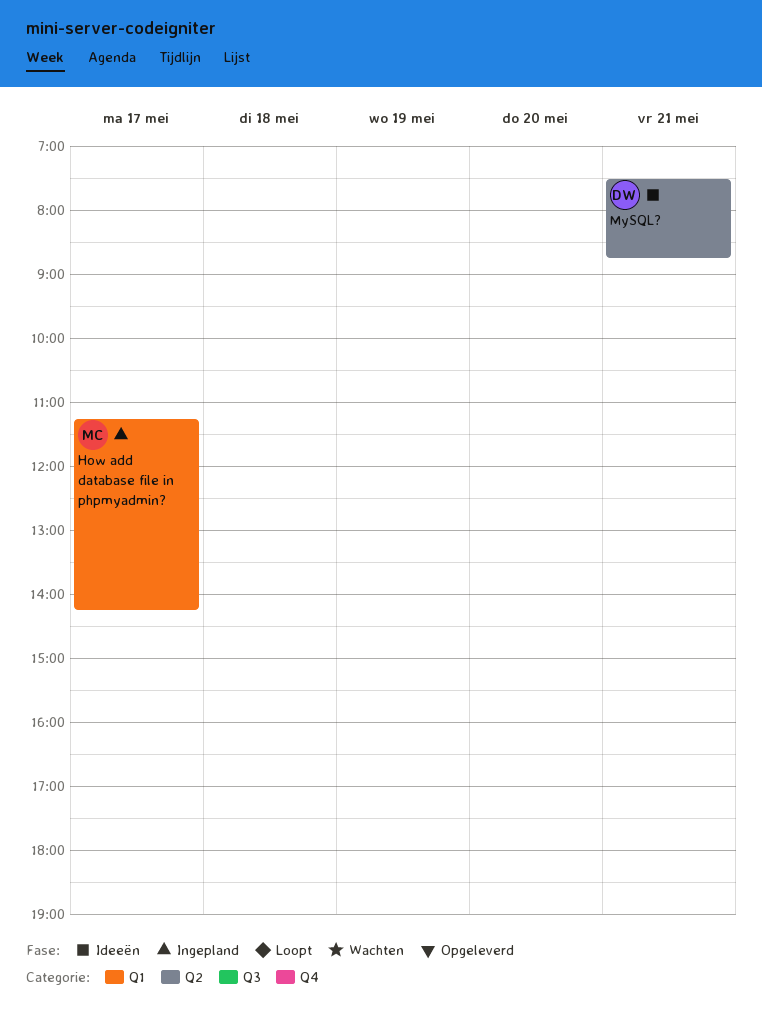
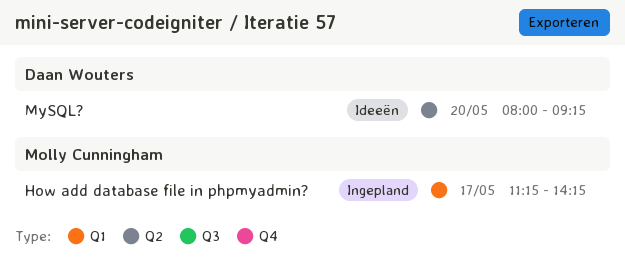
MySQL?, day: May 21 -> May 20
MySQL?, begins: 07:30 -> 08:00
MySQL?, ends: 08:45 -> 09:15

